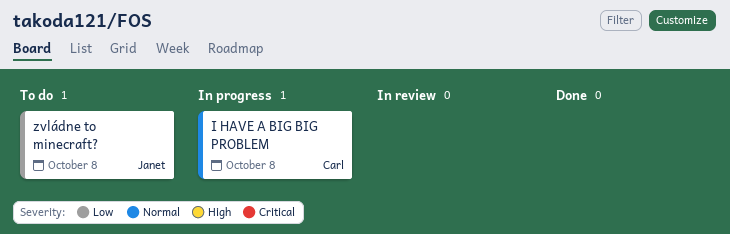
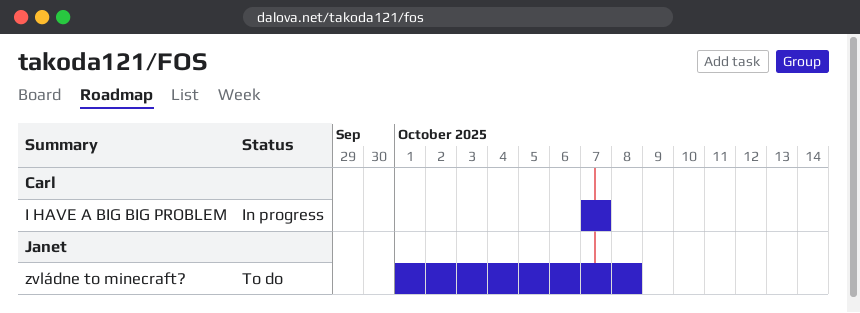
I HAVE A BIG BIG PROBLEM, due: Oct 8 -> Oct 7

